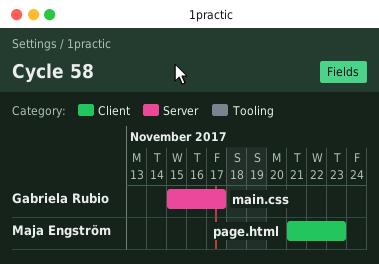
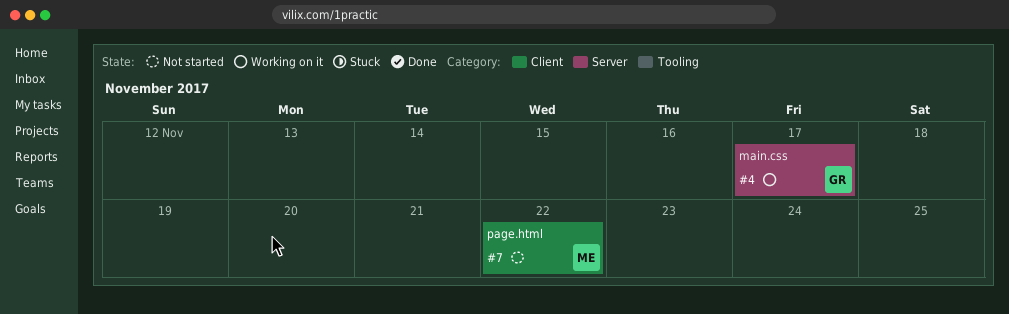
page.html, due: Nov 23 -> Nov 22

